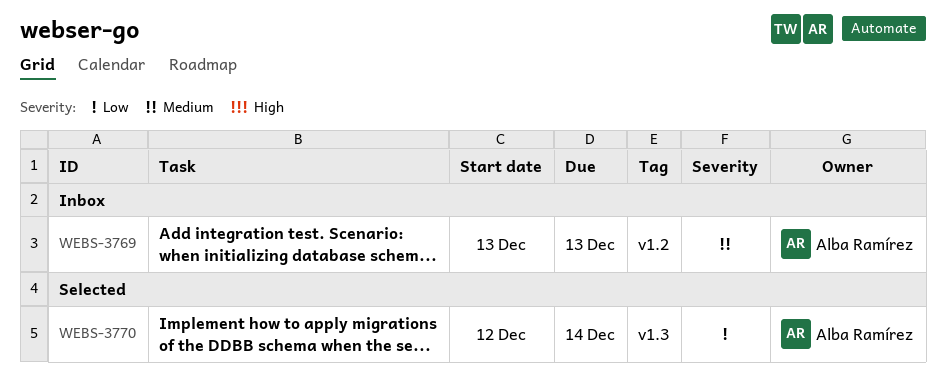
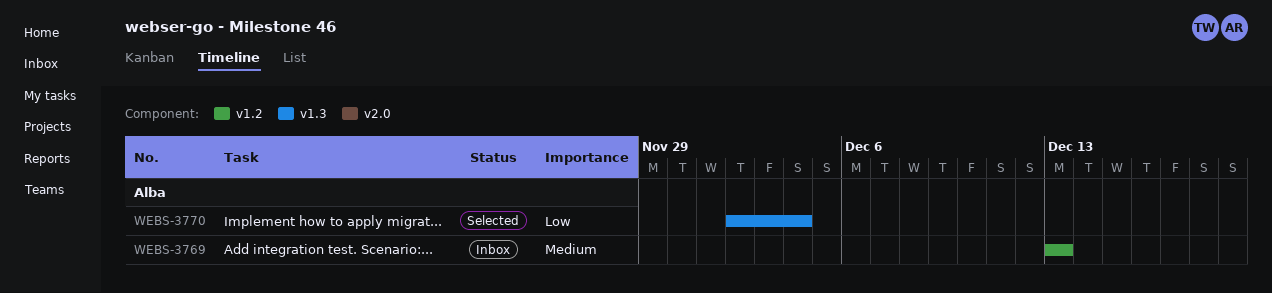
WEBS-3770, start: Dec 12 -> Dec 2
WEBS-3770, due: Dec 14 -> Dec 4

